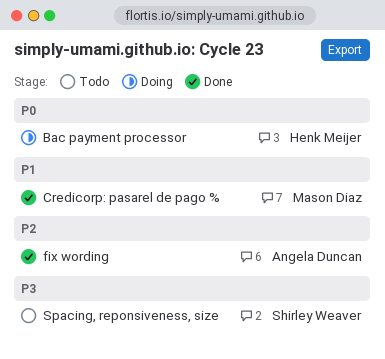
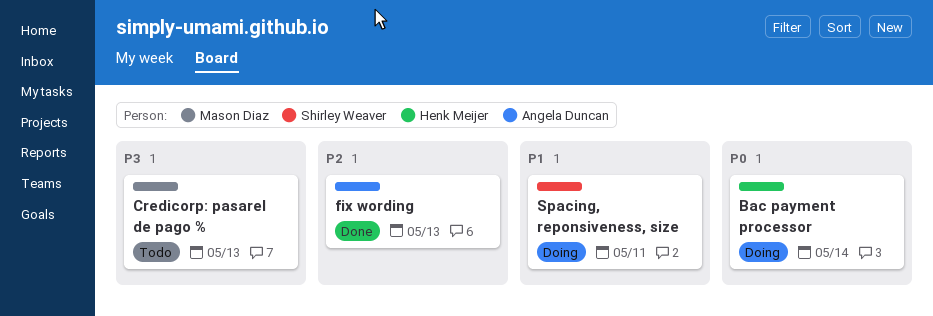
Credicorp: pasarel de pago %, status: Done -> Todo
Credicorp: pasarel de pago %, priority: P1 -> P3
Spacing, reponsiveness, size, status: Todo -> Doing
Spacing, reponsiveness, size, priority: P3 -> P1

